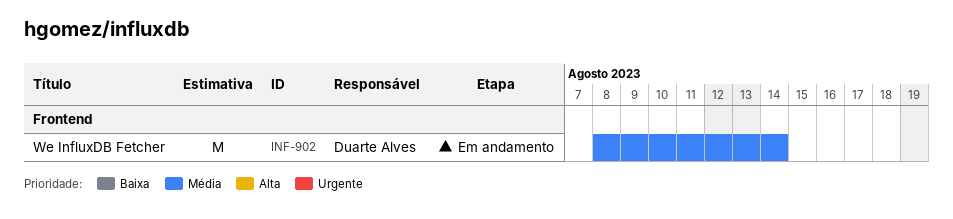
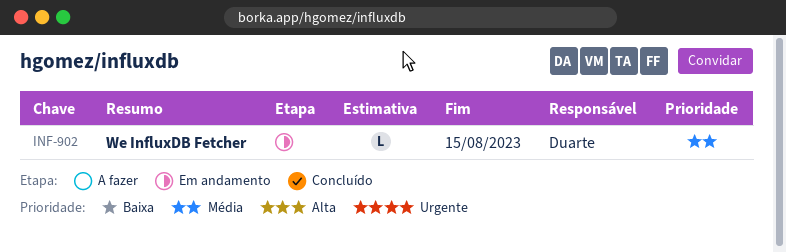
INF-902, estimate: M -> L
INF-902, due: Aug 14 -> Aug 15

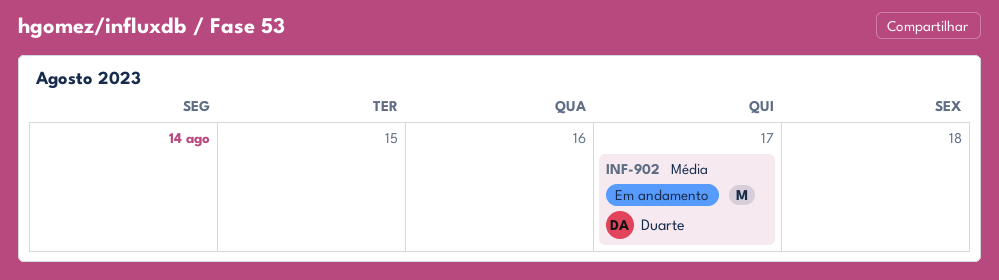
INF-902, estimate: L -> M
INF-902, due: Aug 15 -> Aug 17

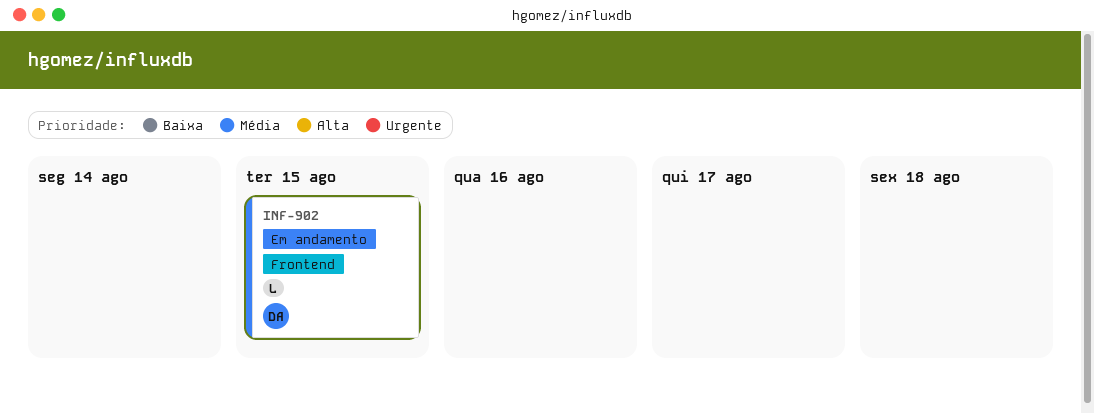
INF-902, estimate: M -> L
INF-902, due: Aug 17 -> Aug 15

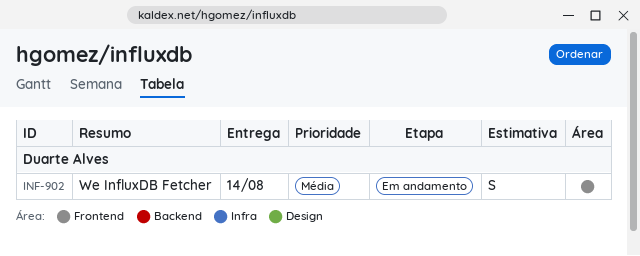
INF-902, estimate: L -> S
INF-902, due: Aug 15 -> Aug 14

